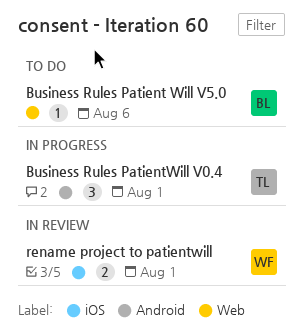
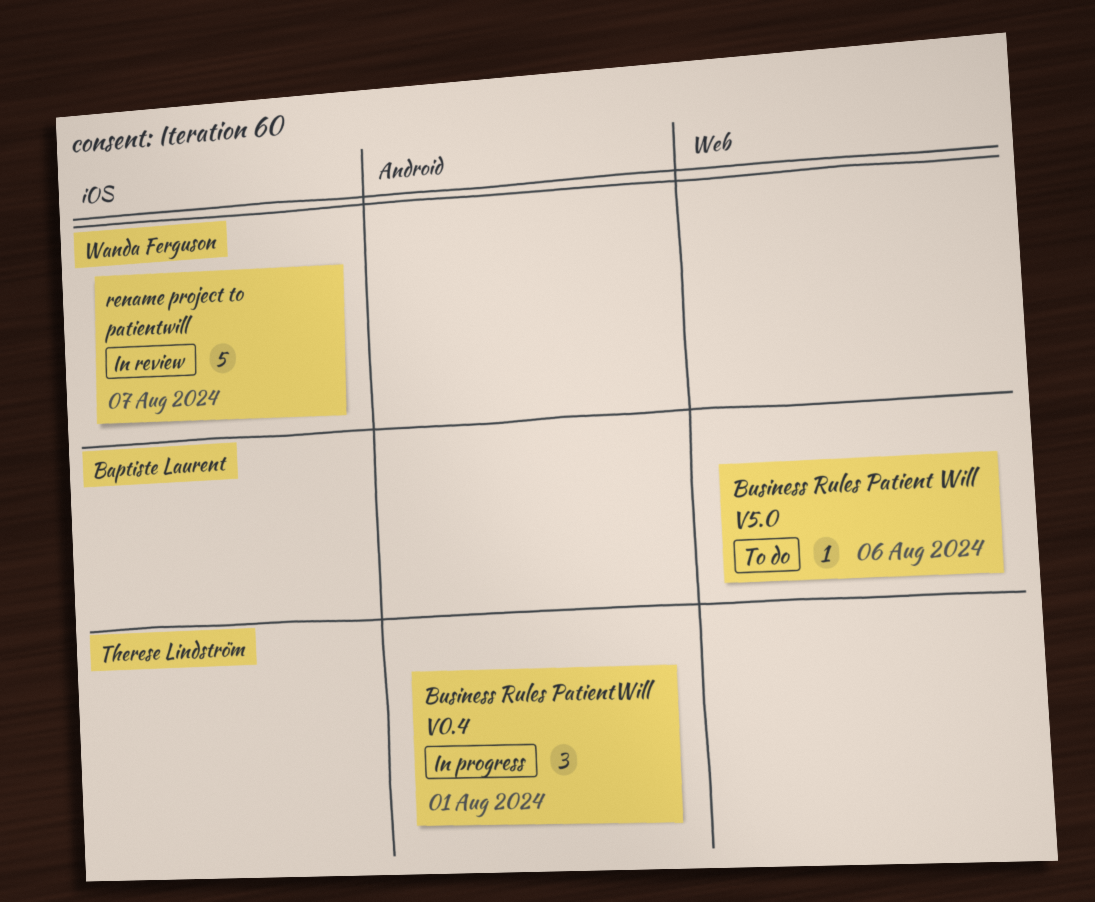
rename project to patientwill, estimate: 2 -> 5
rename project to patientwill, due: Aug 1 -> Aug 7

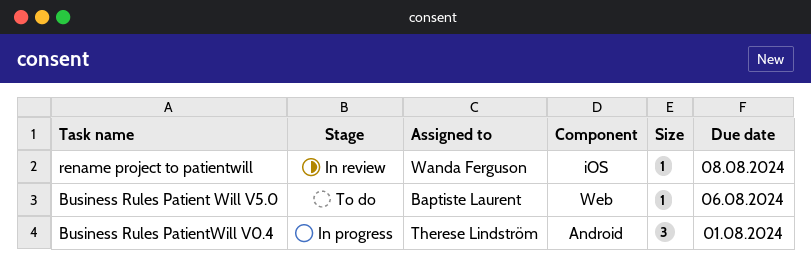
rename project to patientwill, estimate: 5 -> 1
rename project to patientwill, due: Aug 7 -> Aug 8

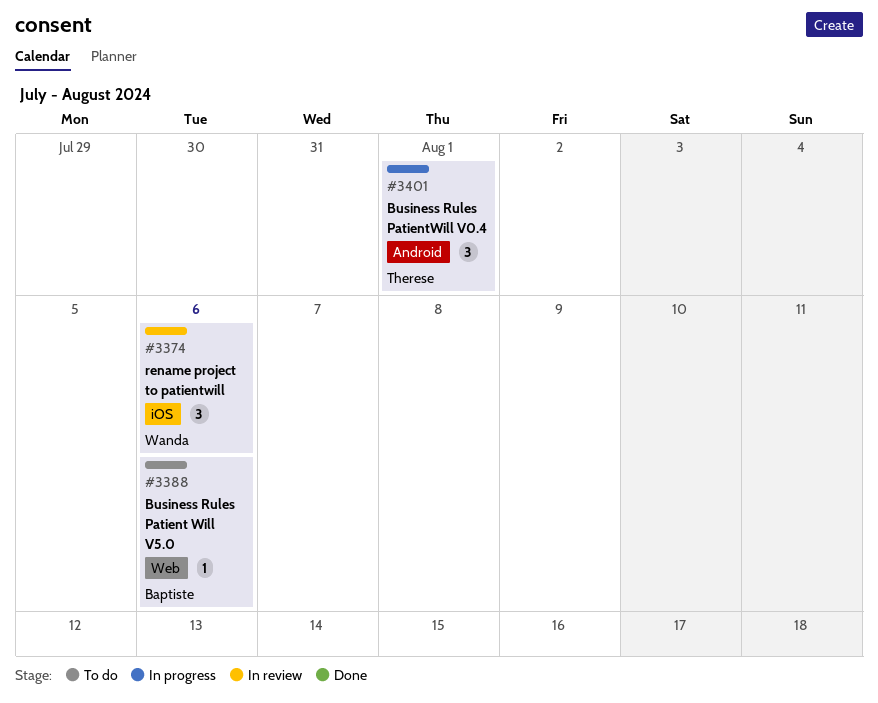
rename project to patientwill, estimate: 1 -> 3
rename project to patientwill, due: Aug 8 -> Aug 6

